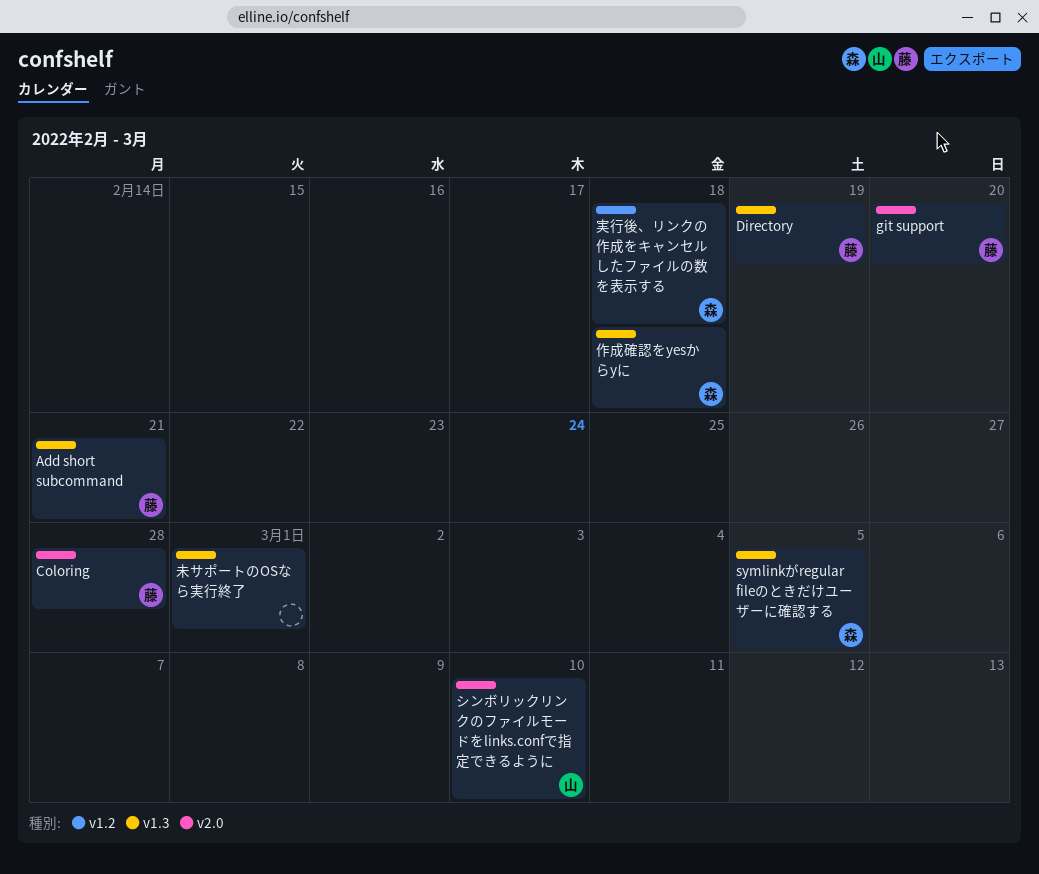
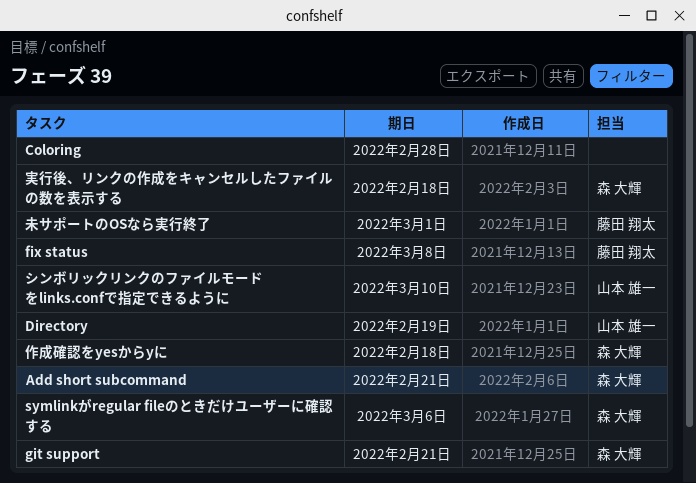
Add short subcommand, owner: 藤田 翔太 -> 森 大輝
Coloring, owner: 藤田 翔太 -> none
Directory, owner: 藤田 翔太 -> 山本 雄一
fix status: none -> present
git support, owner: 藤田 翔太 -> 森 大輝
git support, due: Feb 20 -> Feb 21
symlinkがregular fileのときだけユーザーに確認する, due: Mar 5 -> Mar 6
未サポートのOSなら実行終了, owner: none -> 藤田 翔太

